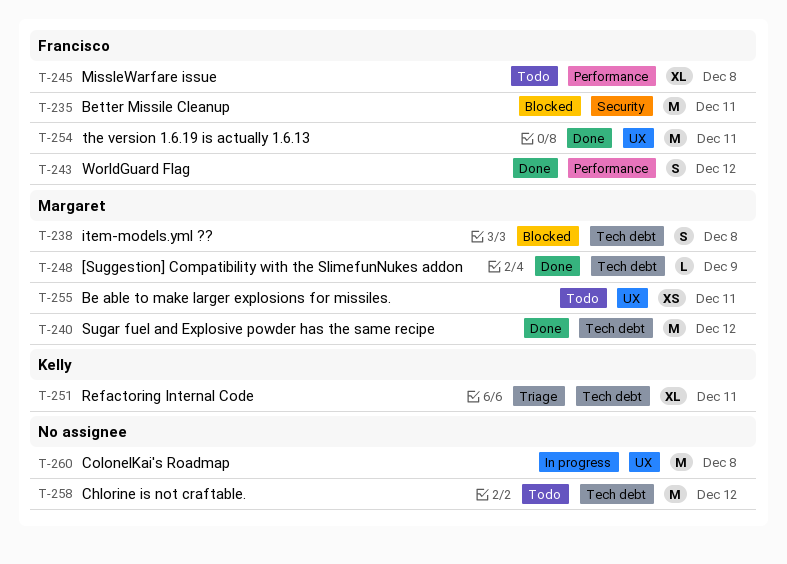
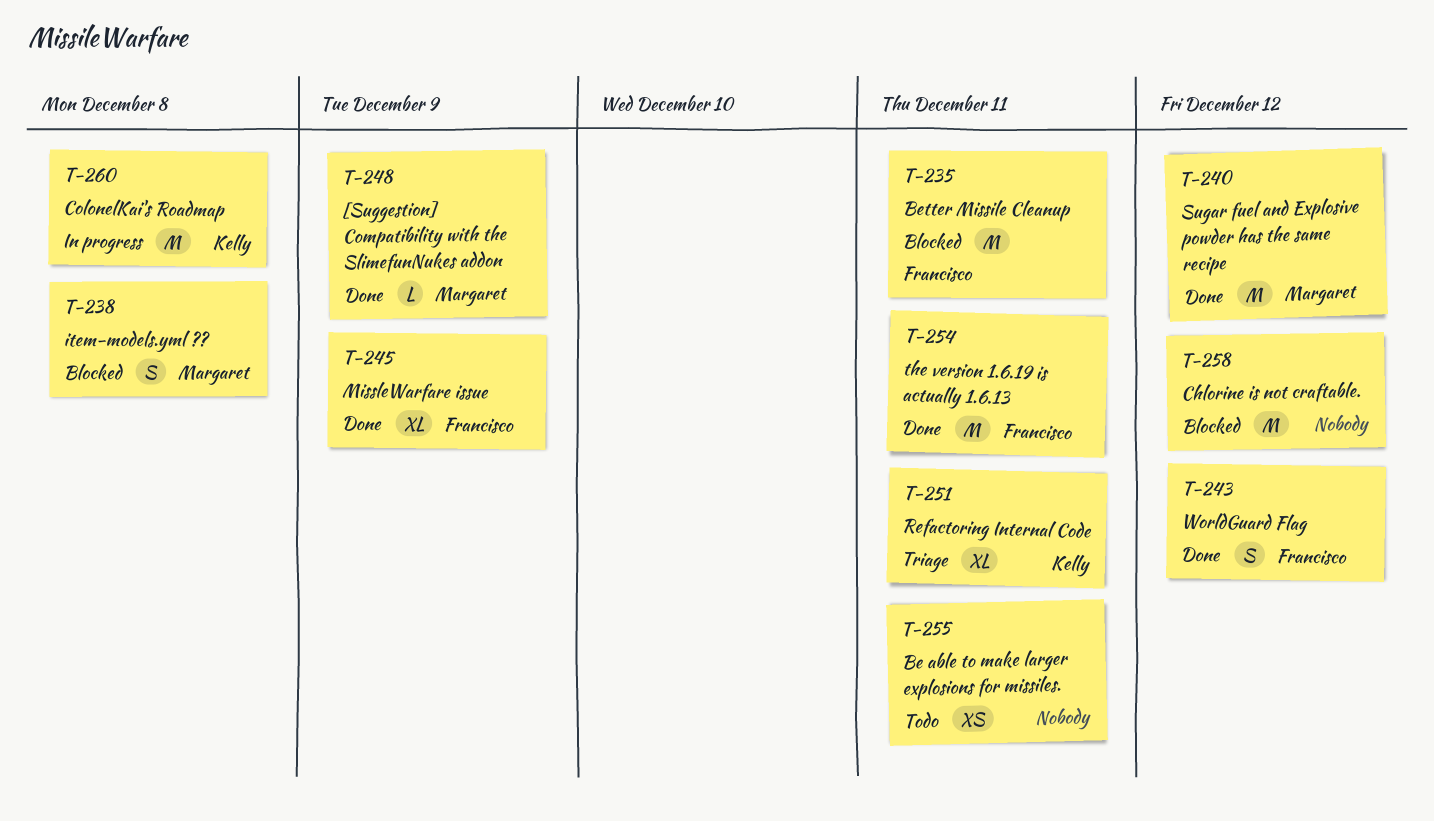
T-245, status: Todo -> Done
T-245, due: Dec 8 -> Dec 9
T-255, owner: Margaret -> none
T-258, status: Todo -> Blocked
T-260, owner: none -> Kelly

